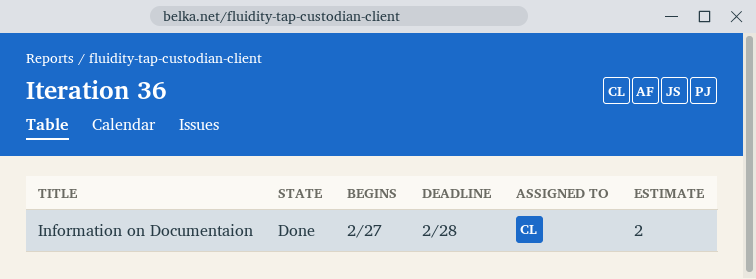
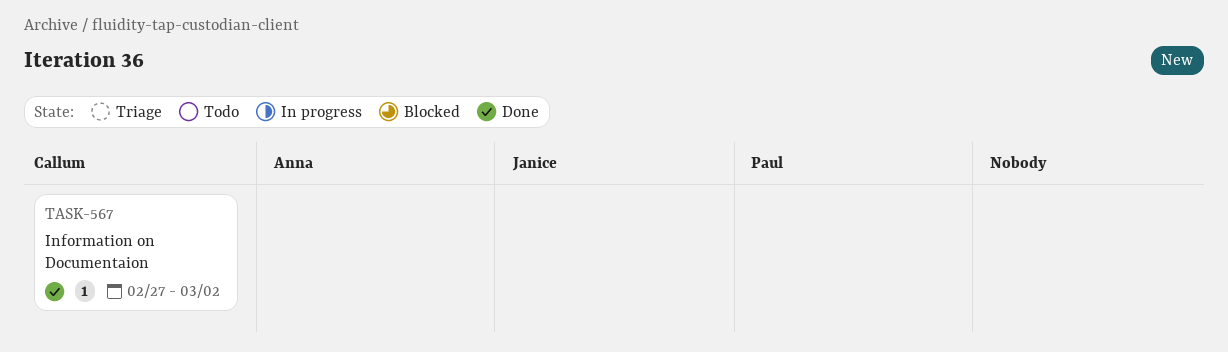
Information on Documentaion, estimate: 2 -> 1
Information on Documentaion, due: Feb 28 -> Mar 2

